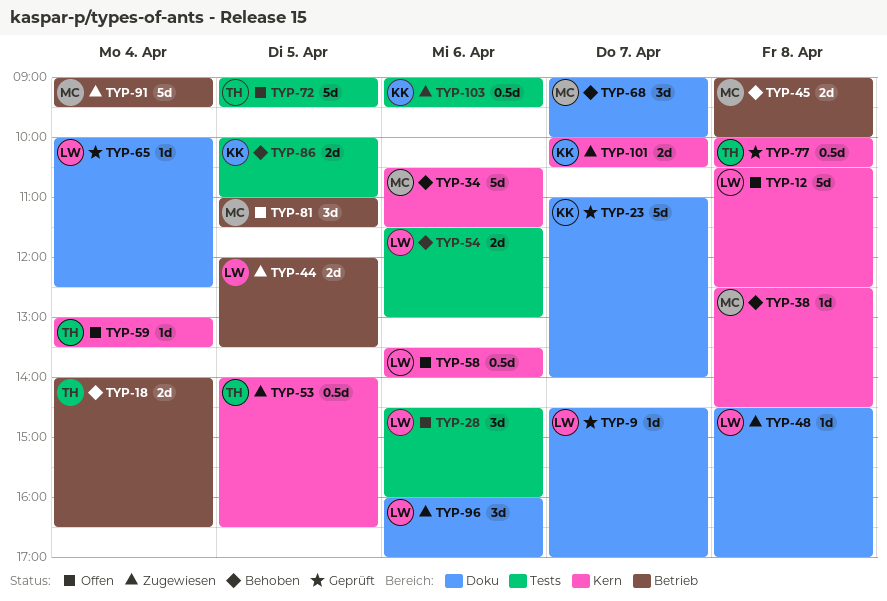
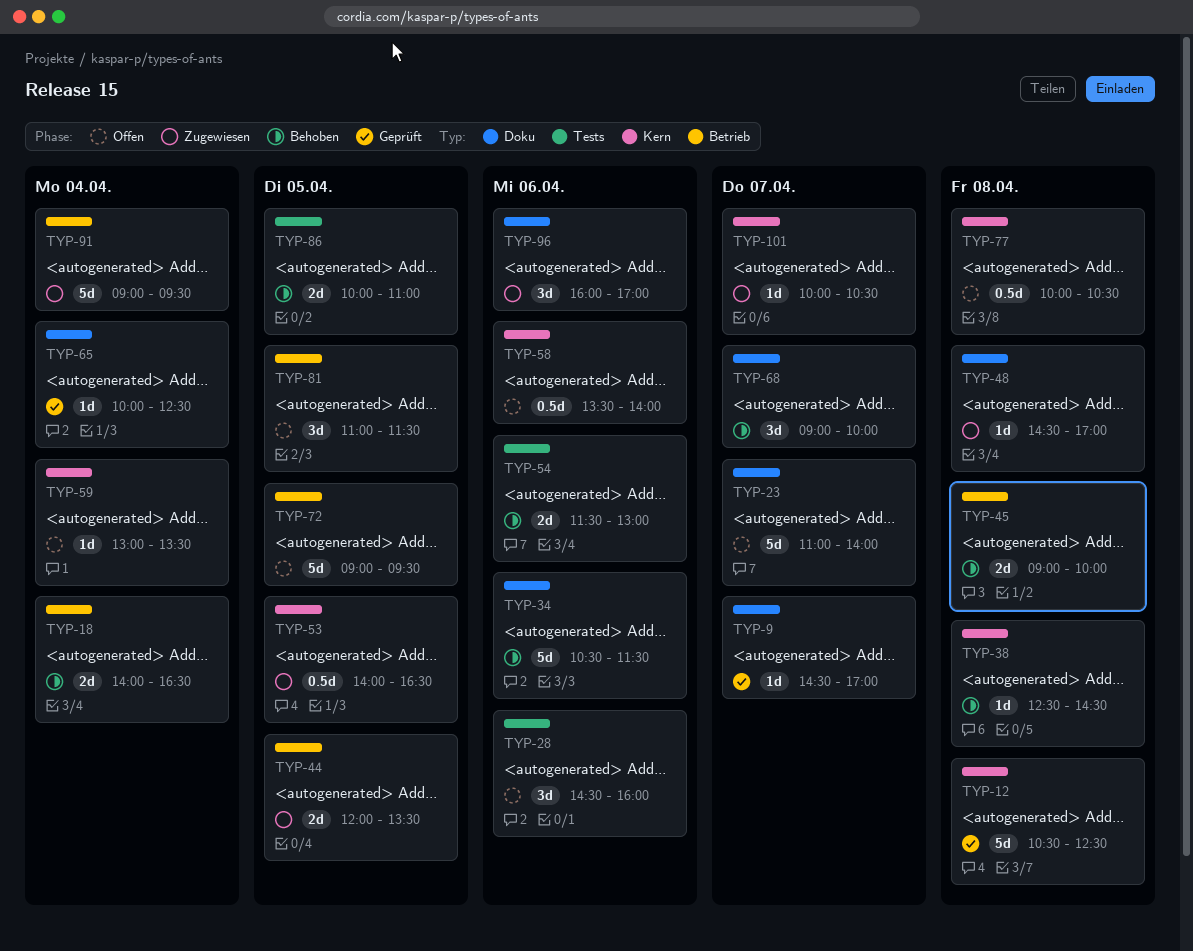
TYP-12, status: Offen -> Geprüft
TYP-23, status: Geprüft -> Offen
TYP-34, label: Kern -> Doku
TYP-72, label: Tests -> Betrieb
TYP-77, status: Geprüft -> Offen
TYP-101, estimate: 2d -> 1d
TYP-103: present -> none

